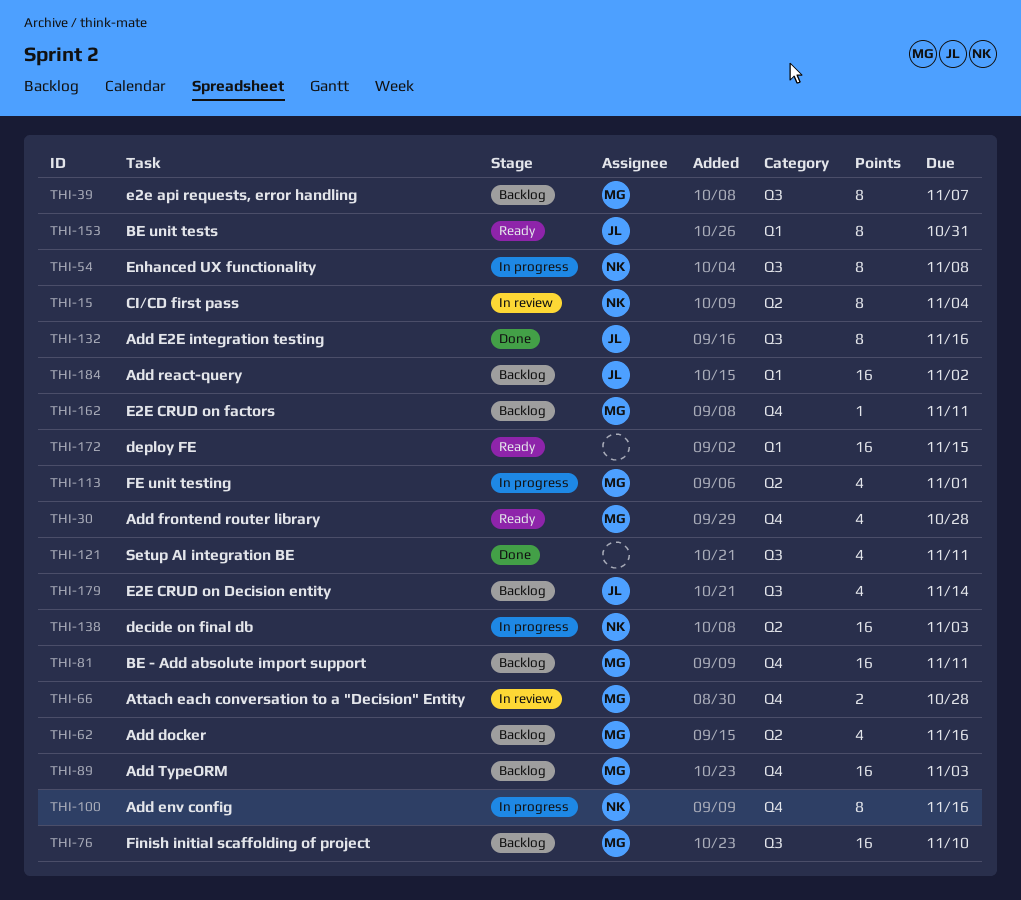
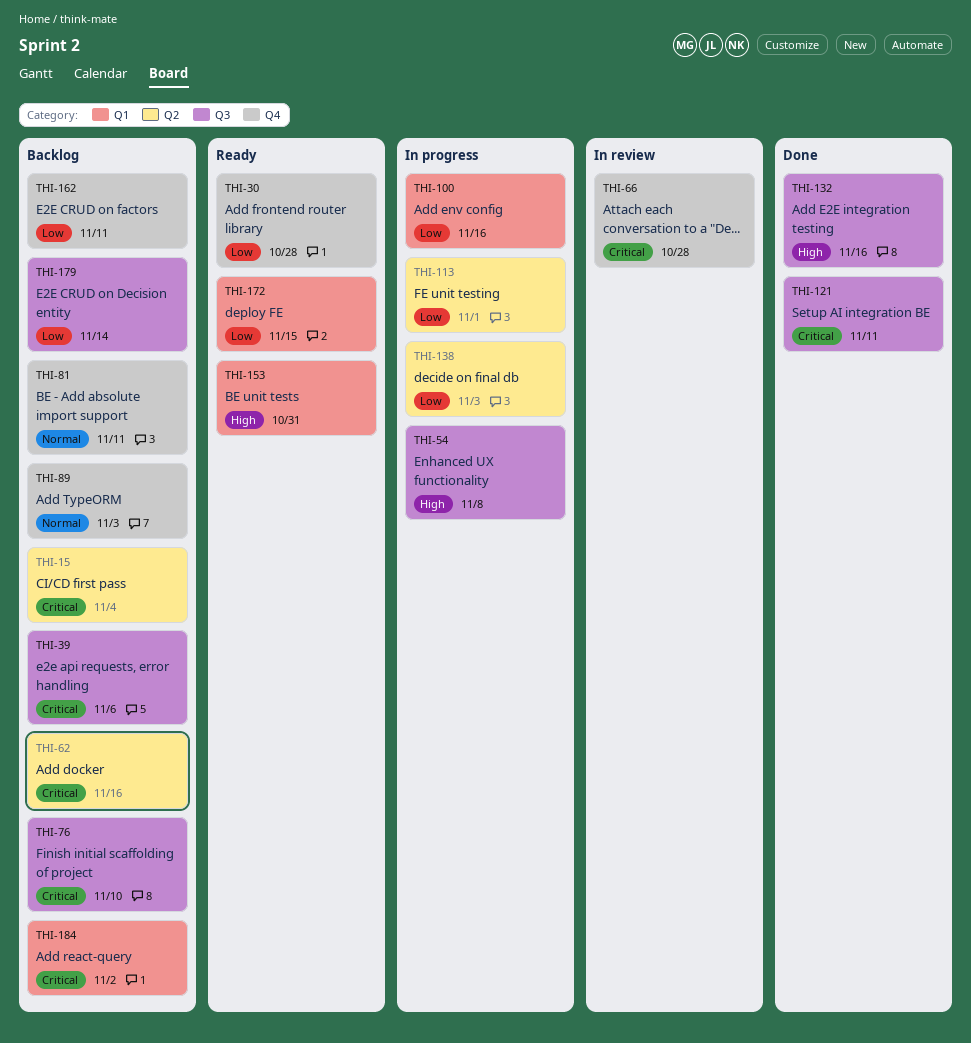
THI-15, status: In review -> Backlog
THI-39, due: Nov 7 -> Nov 6
THI-100, label: Q4 -> Q1

